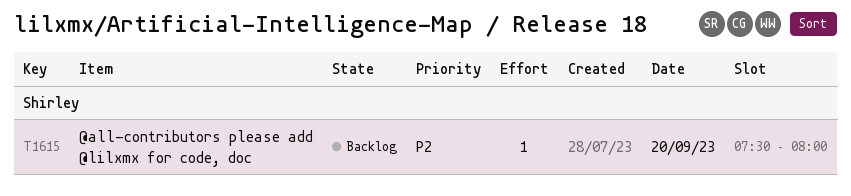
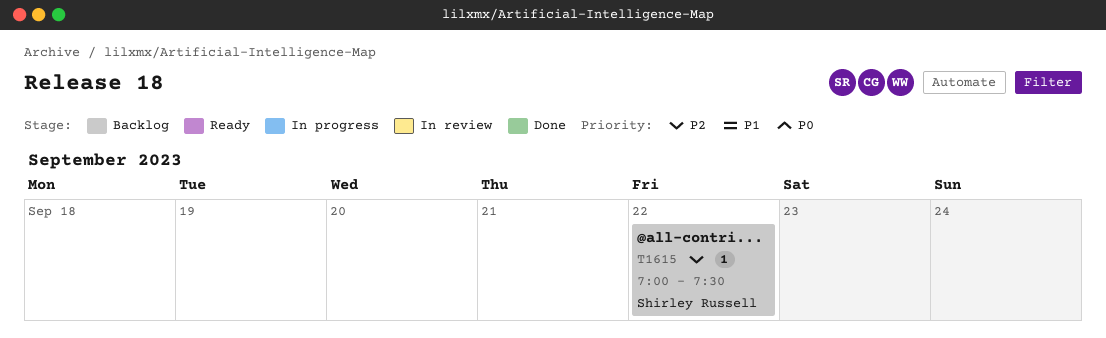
T1615, day: Sep 20 -> Sep 22
T1615, begins: 07:30 -> 07:00
T1615, ends: 08:00 -> 07:30

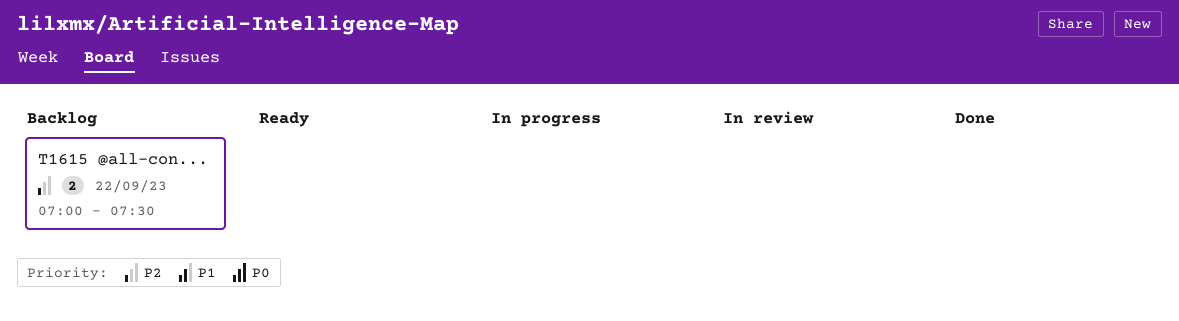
T1615, estimate: 1 -> 2

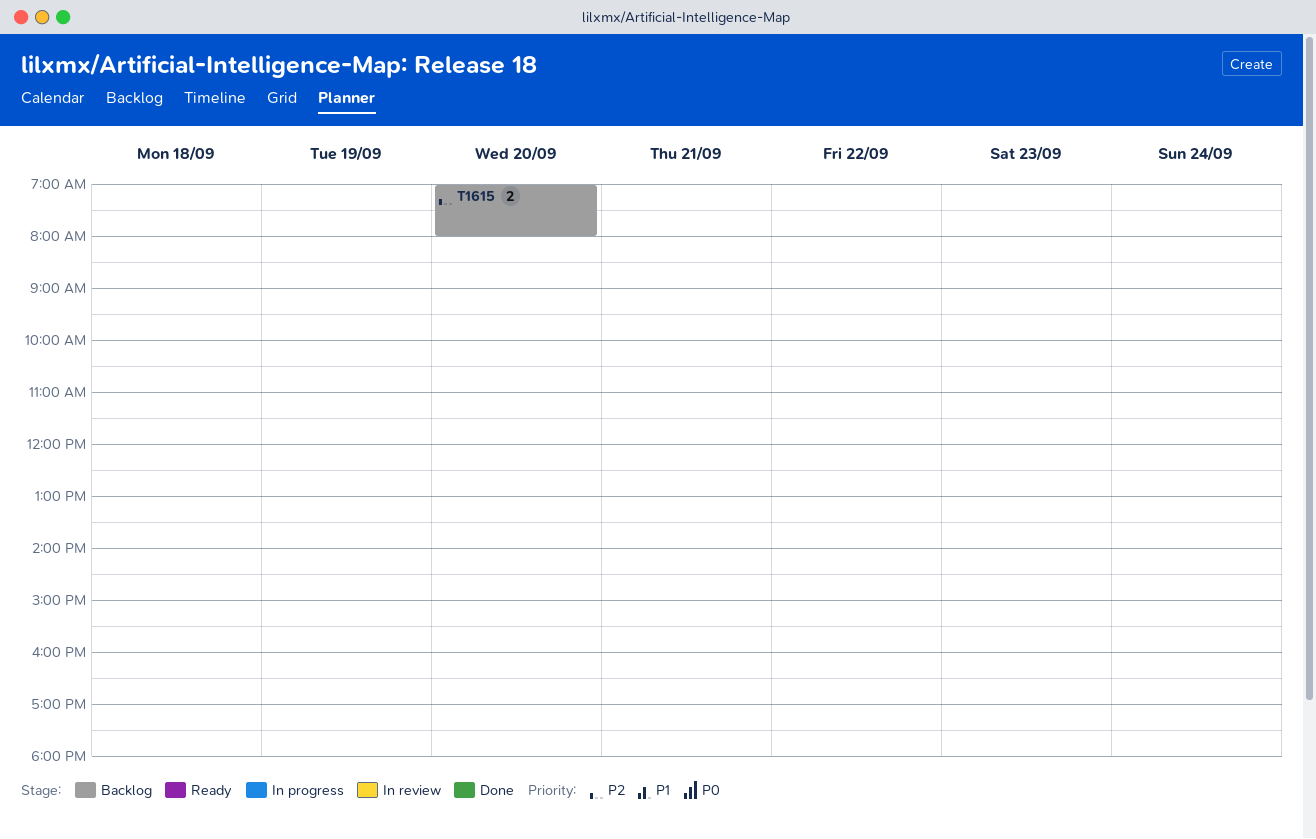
T1615, day: Sep 22 -> Sep 20
T1615, ends: 07:30 -> 08:00

